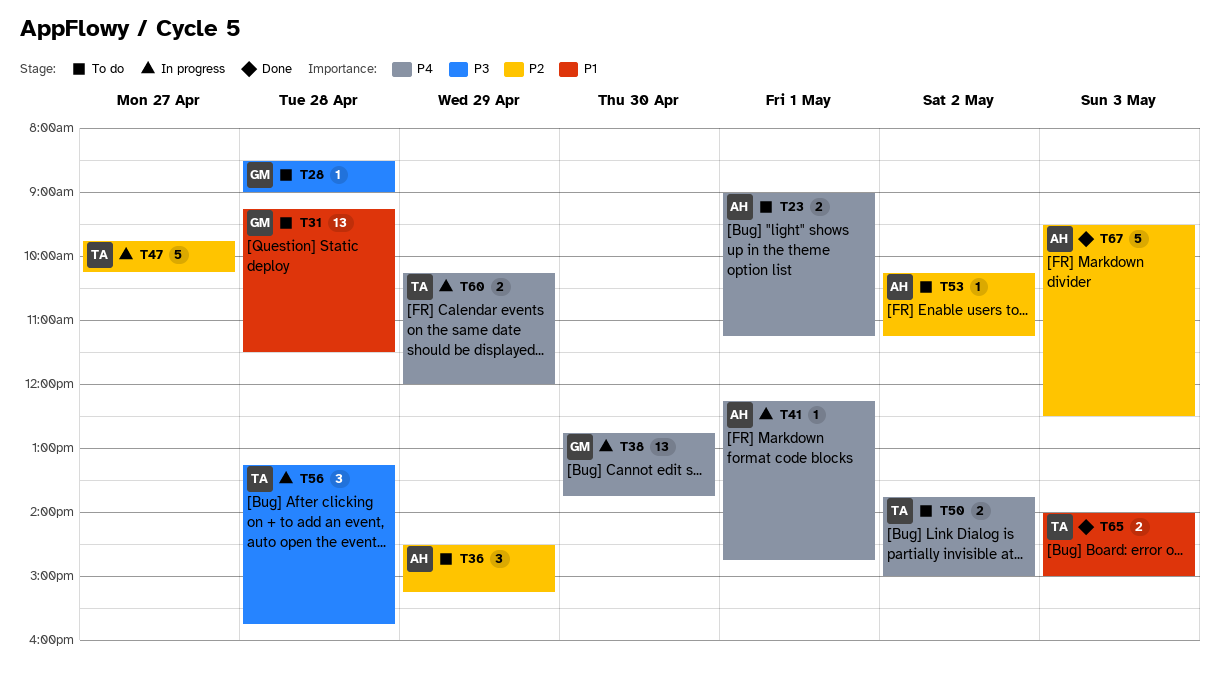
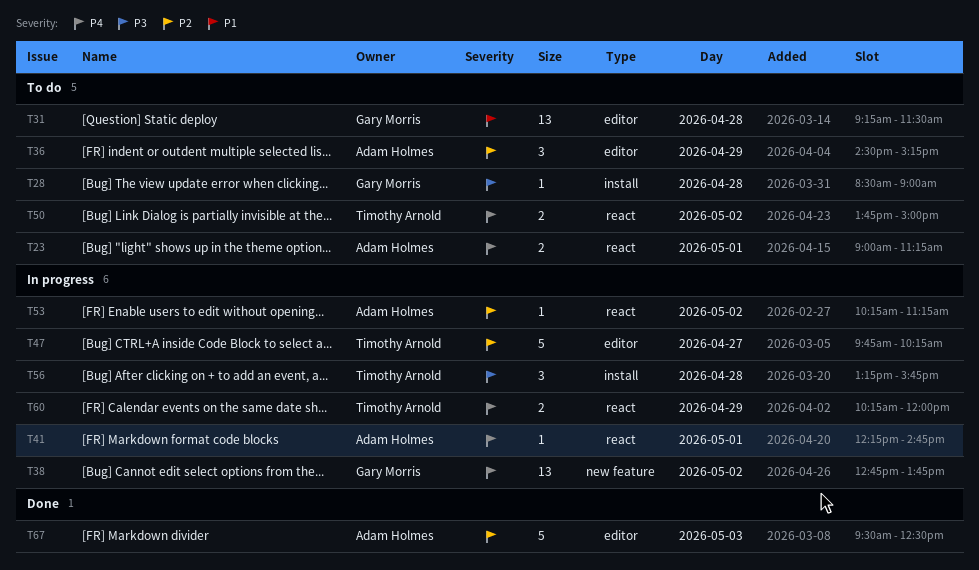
T38, day: Apr 30 -> May 2
T53, status: To do -> In progress
T65: present -> none

